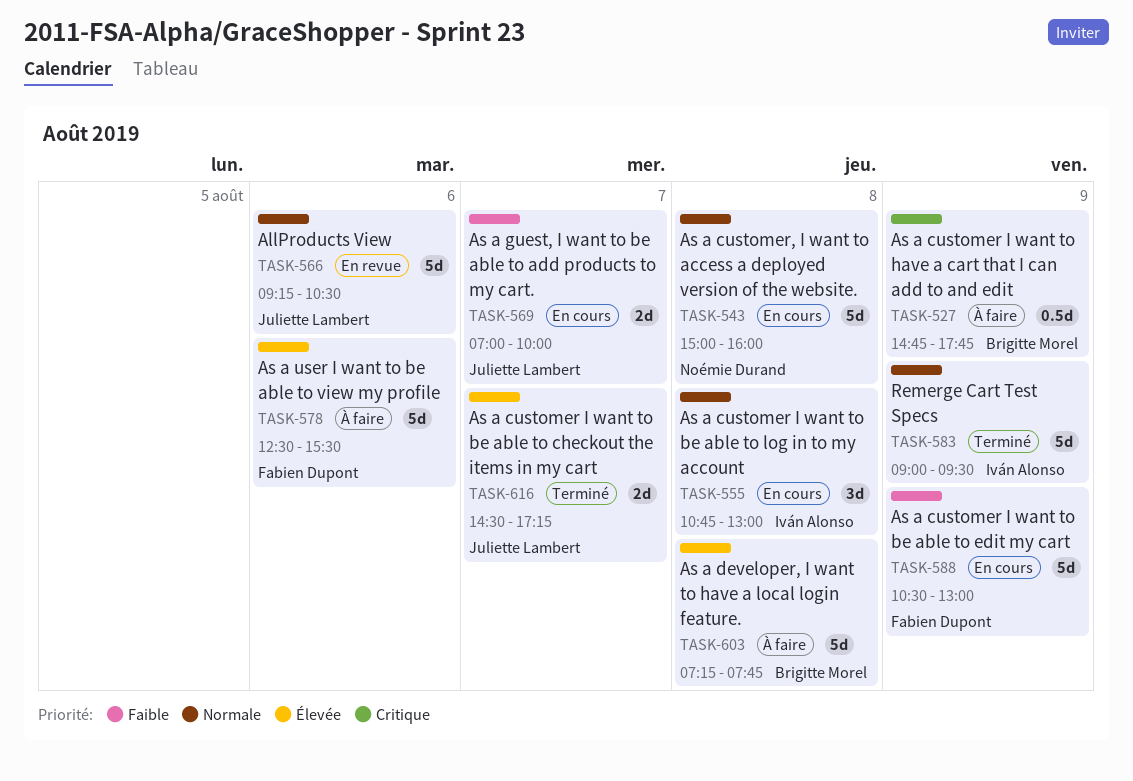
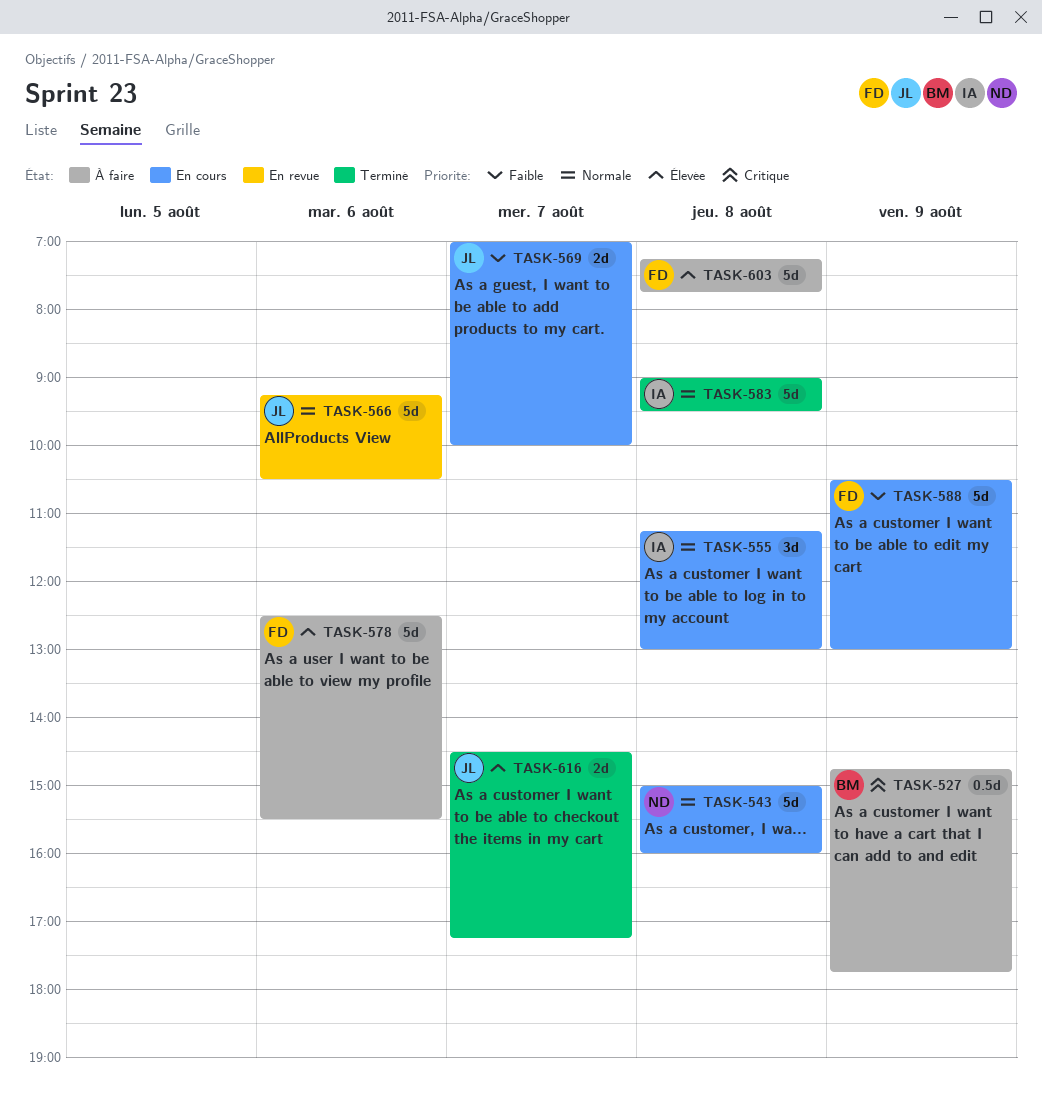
TASK-555, begins: 10:45 -> 11:15
TASK-583, day: Aug 9 -> Aug 8
TASK-603, owner: Brigitte Morel -> Fabien Dupont

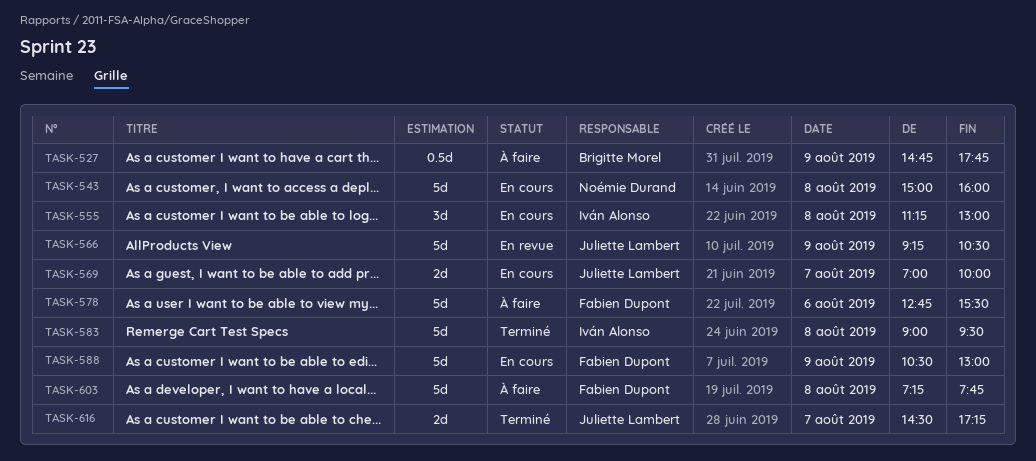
TASK-566, day: Aug 6 -> Aug 9
TASK-578, begins: 12:30 -> 12:45

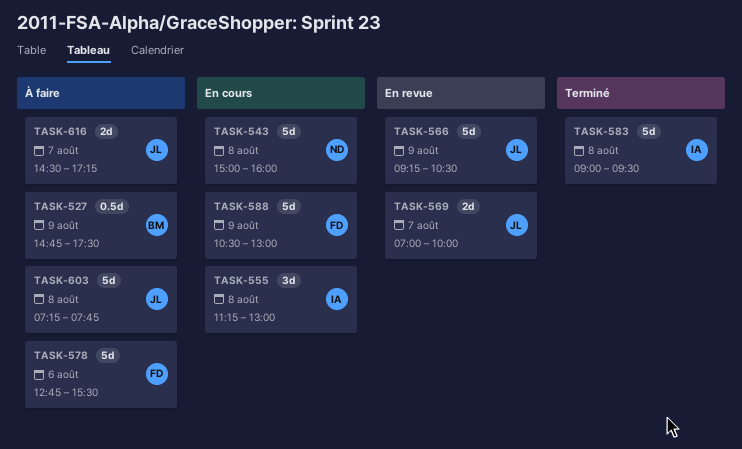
TASK-527, ends: 17:45 -> 17:30
TASK-569, status: En cours -> En revue
TASK-603, owner: Fabien Dupont -> Juliette Lambert
TASK-616, status: Terminé -> À faire

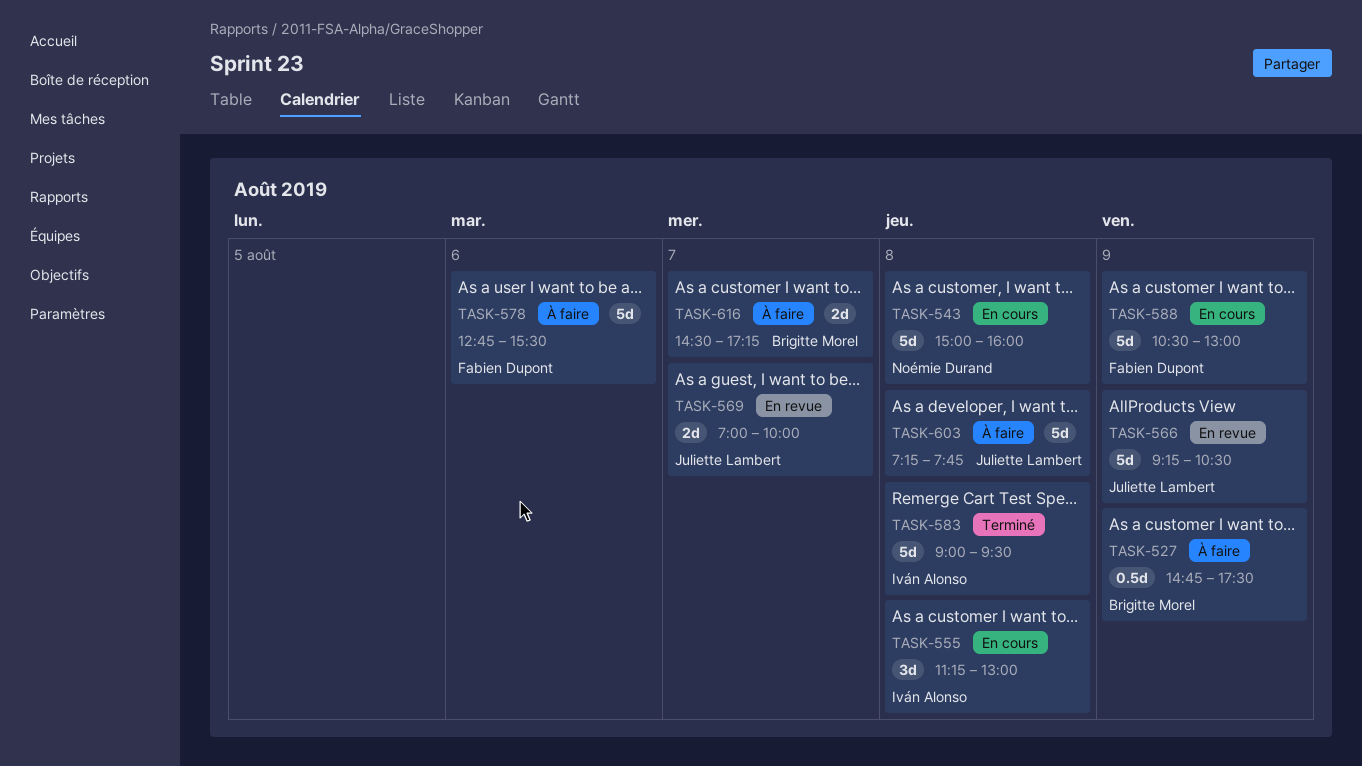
TASK-616, owner: Juliette Lambert -> Brigitte Morel

